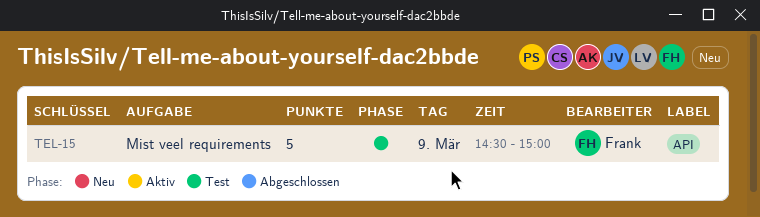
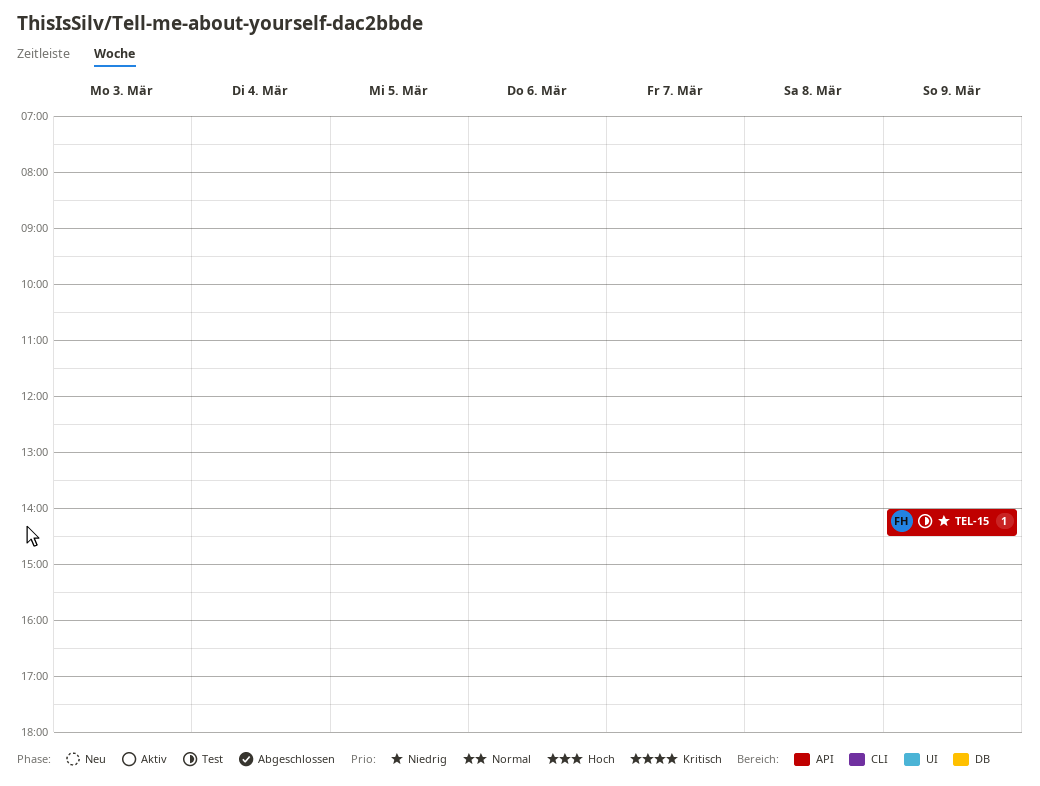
TEL-15, estimate: 5 -> 1
TEL-15, begins: 14:30 -> 14:00
TEL-15, ends: 15:00 -> 14:30

